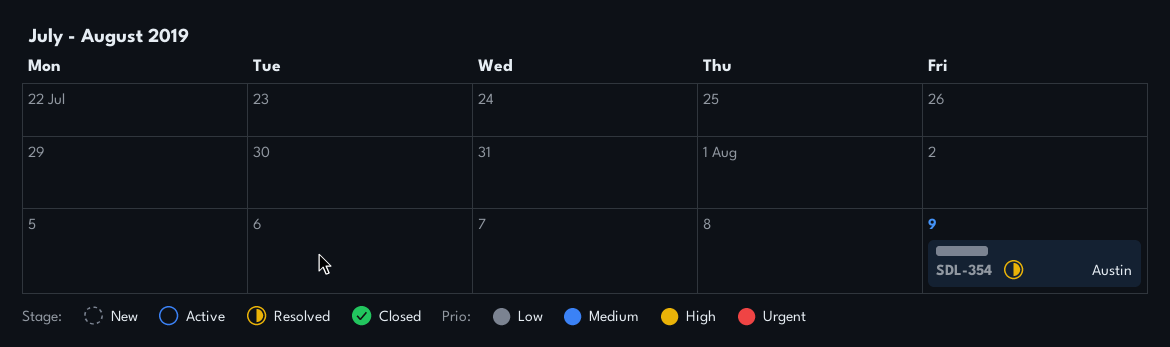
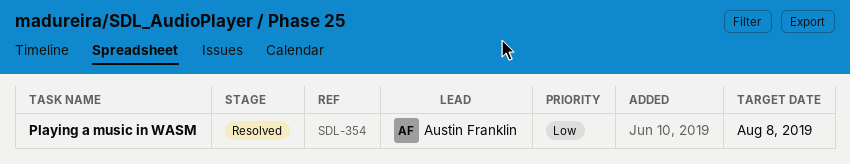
SDL-354, due: Aug 9 -> Aug 8

